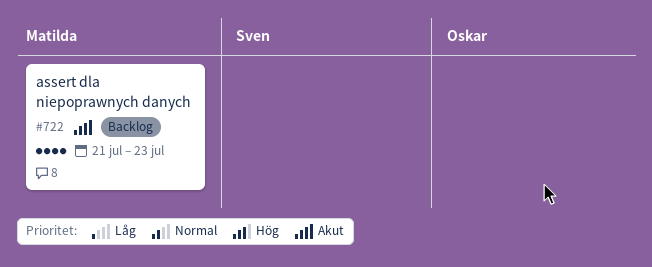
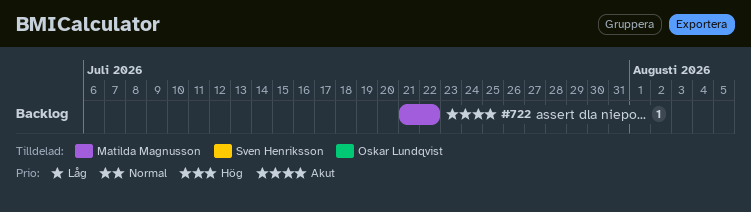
#722, estimate: 4 -> 1
#722, due: Jul 23 -> Jul 22

